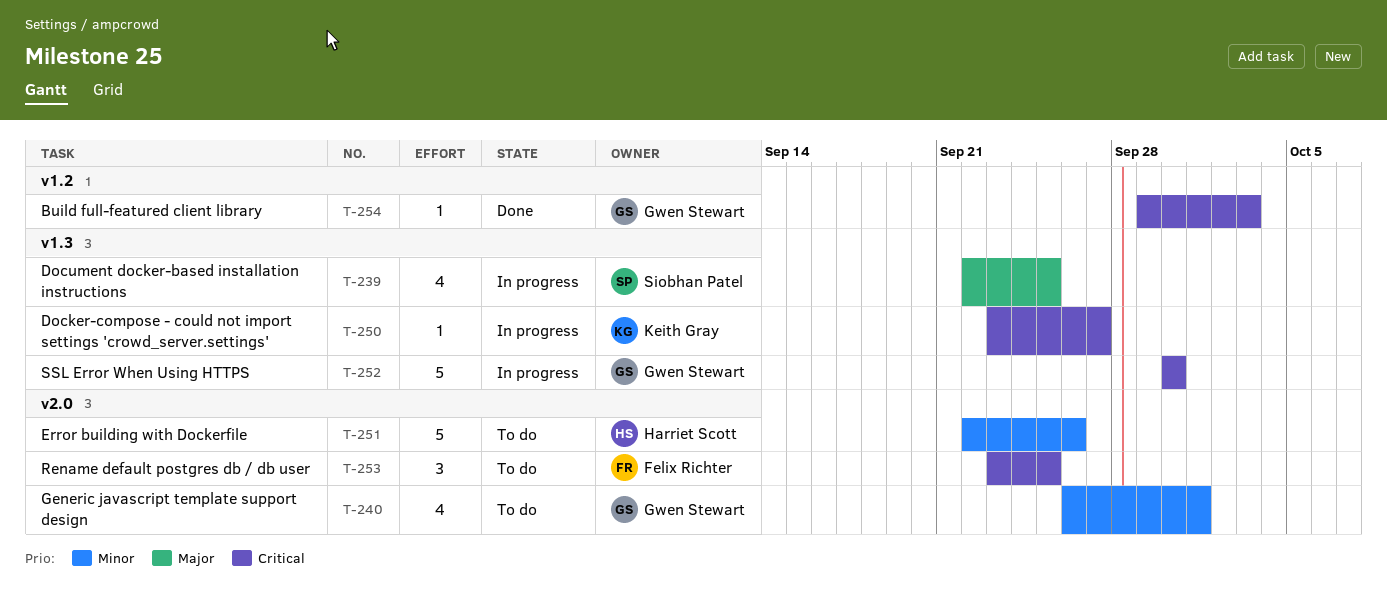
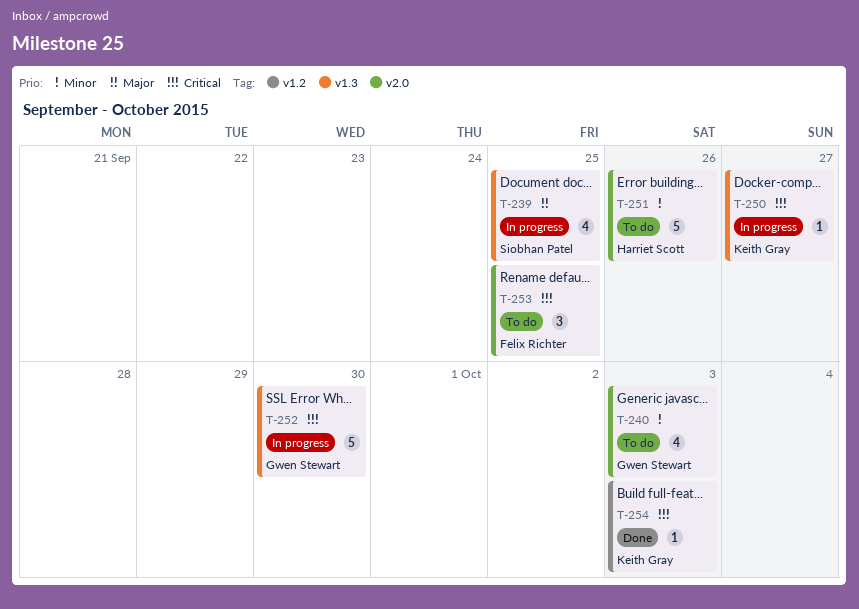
T-240, due: Oct 1 -> Oct 3
T-254, owner: Gwen Stewart -> Keith Gray

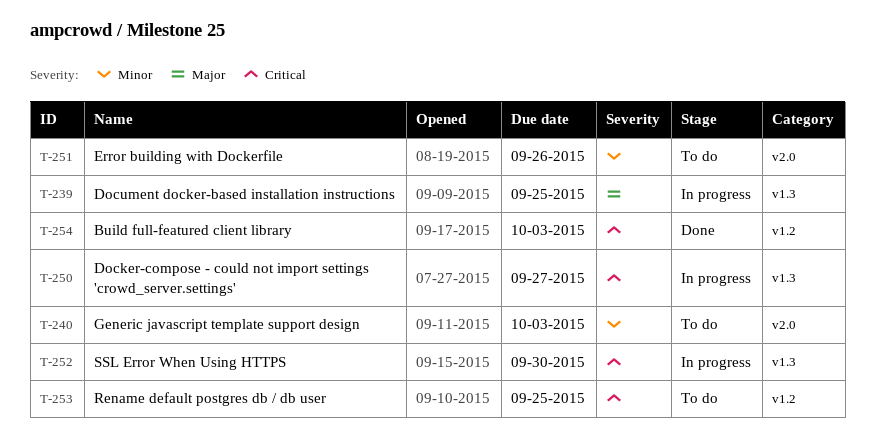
T-253, label: v2.0 -> v1.2

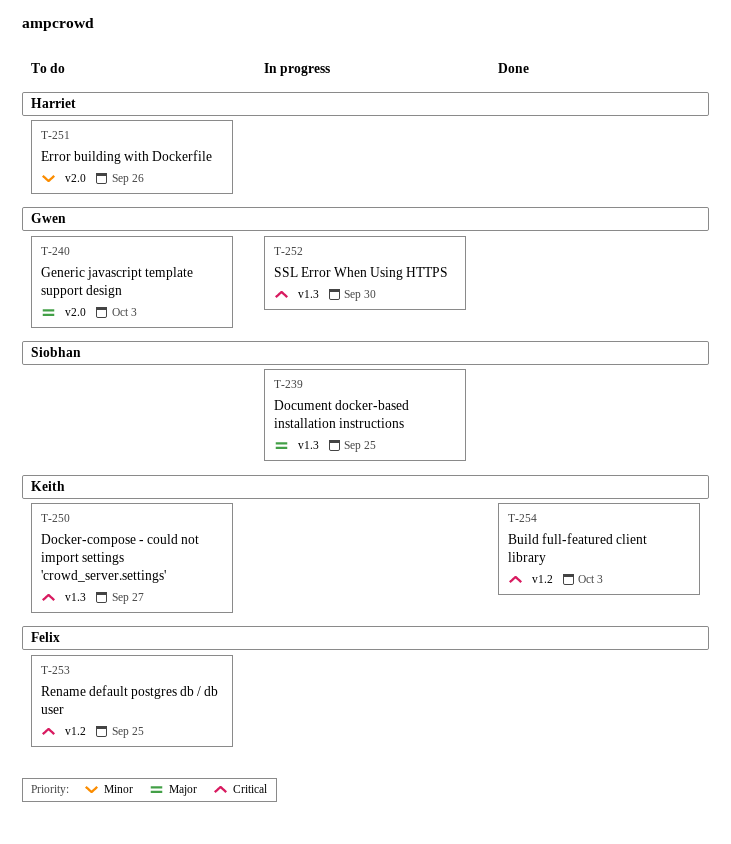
T-240, priority: Minor -> Major
T-250, status: In progress -> To do

